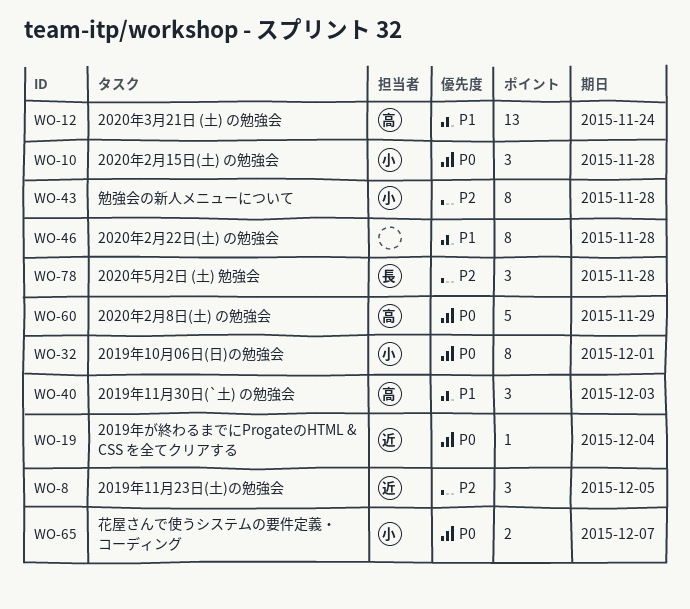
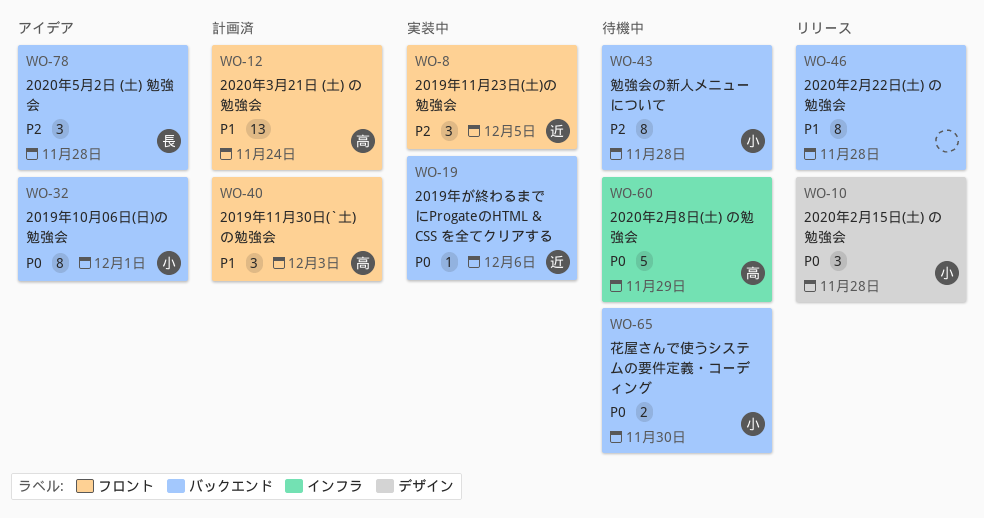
WO-19, due: Dec 4 -> Dec 6
WO-65, due: Dec 7 -> Nov 30

